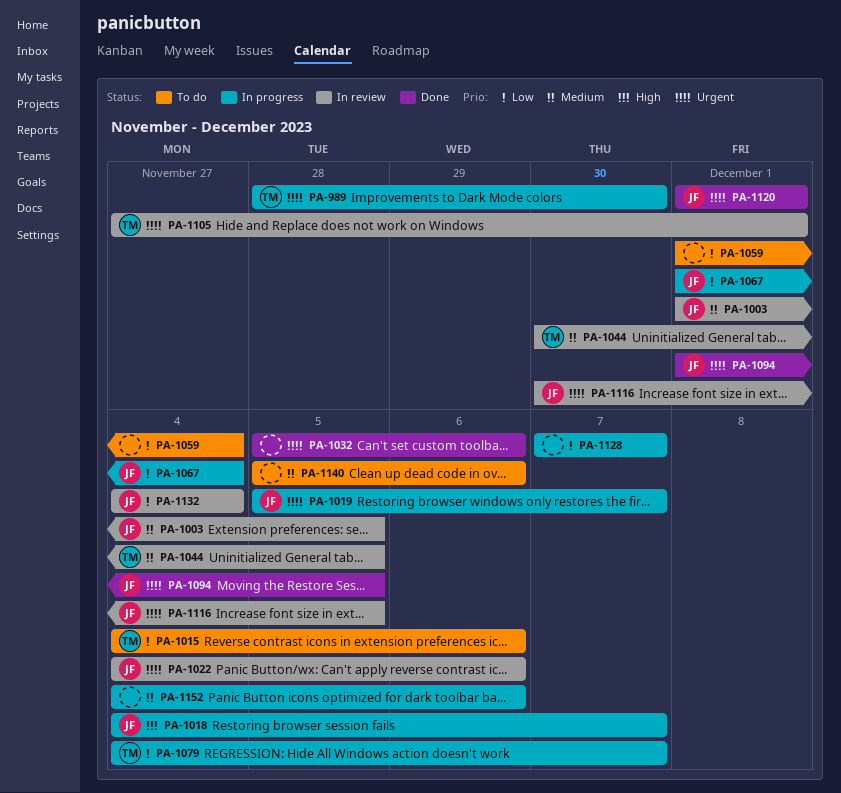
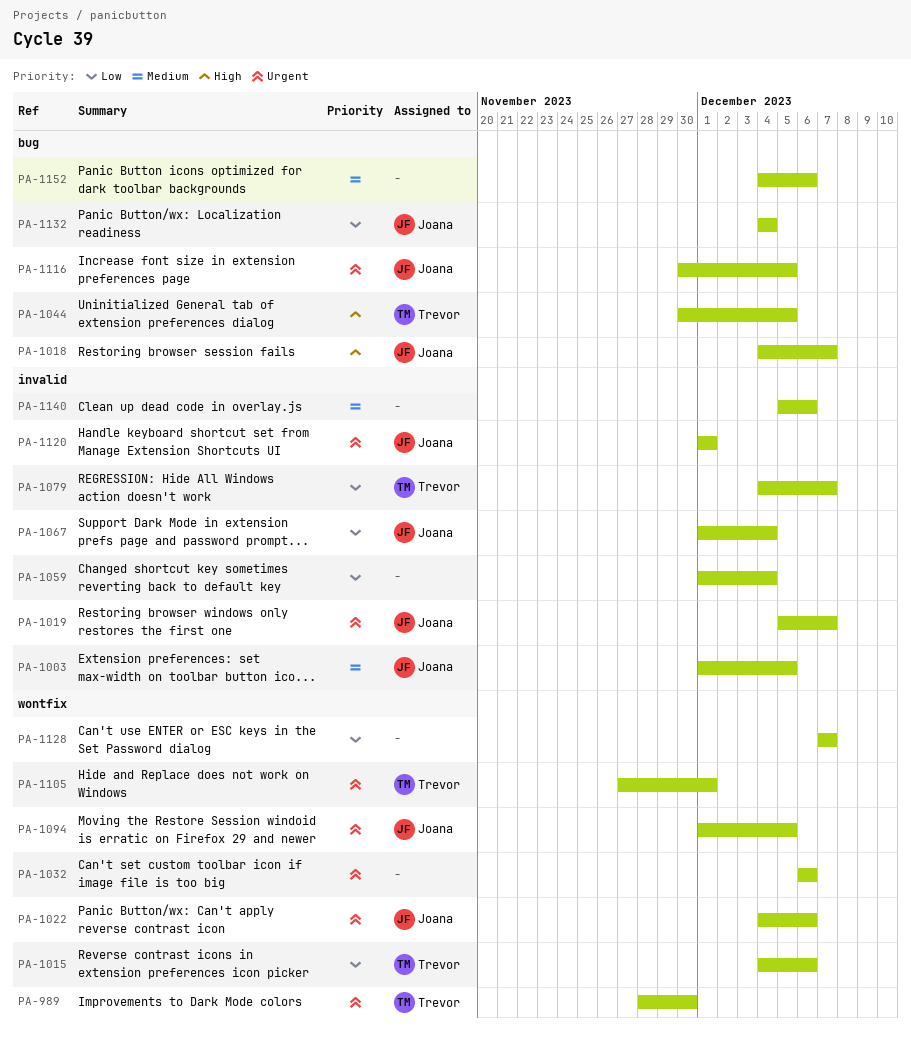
PA-1032, start: Dec 5 -> Dec 6
PA-1044, priority: Medium -> High

